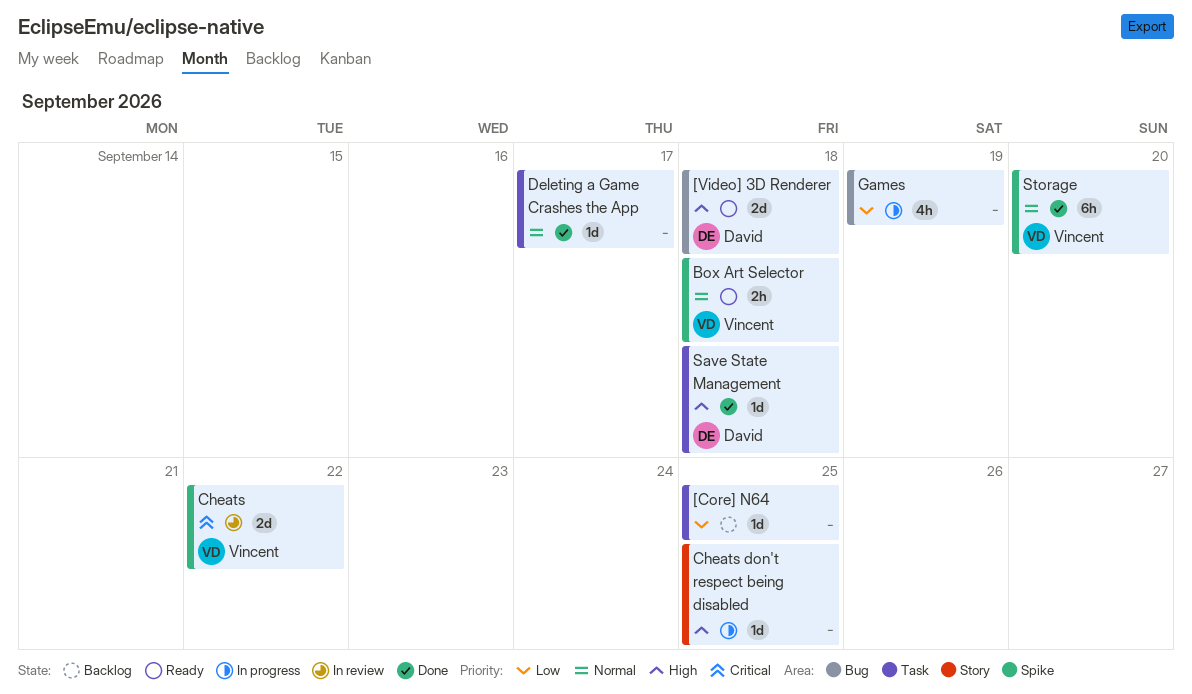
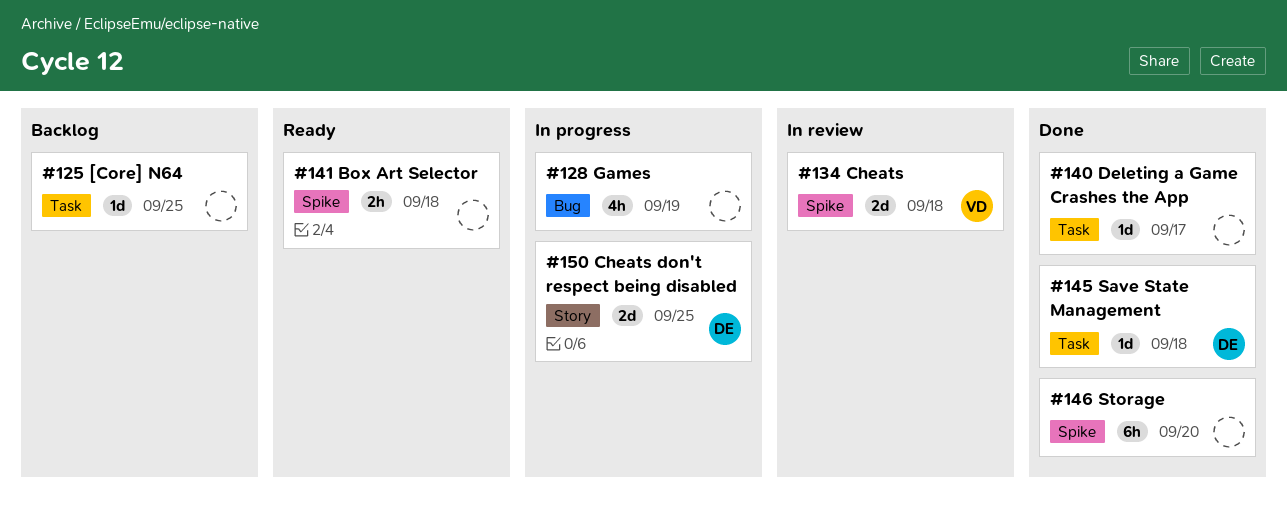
[Video] 3D Renderer: present -> none
Box Art Selector, owner: Vincent -> none
Cheats, due: Sep 22 -> Sep 18
Cheats don't respect being disabled, owner: none -> David
Cheats don't respect being disabled, estimate: 1d -> 2d
Storage, owner: Vincent -> none

